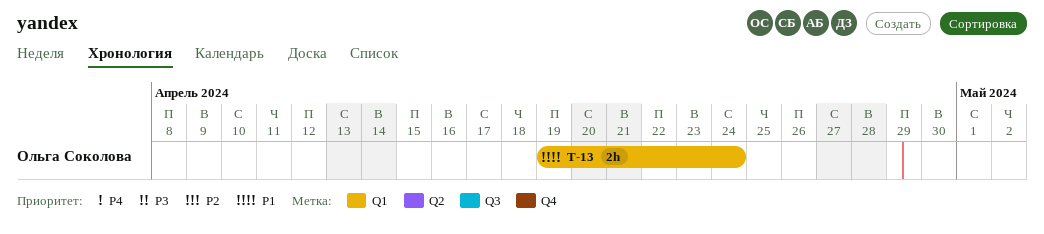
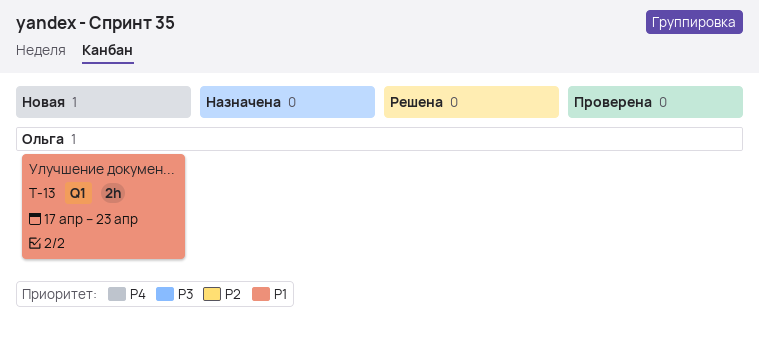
T-13, start: Apr 19 -> Apr 17
T-13, due: Apr 24 -> Apr 23

